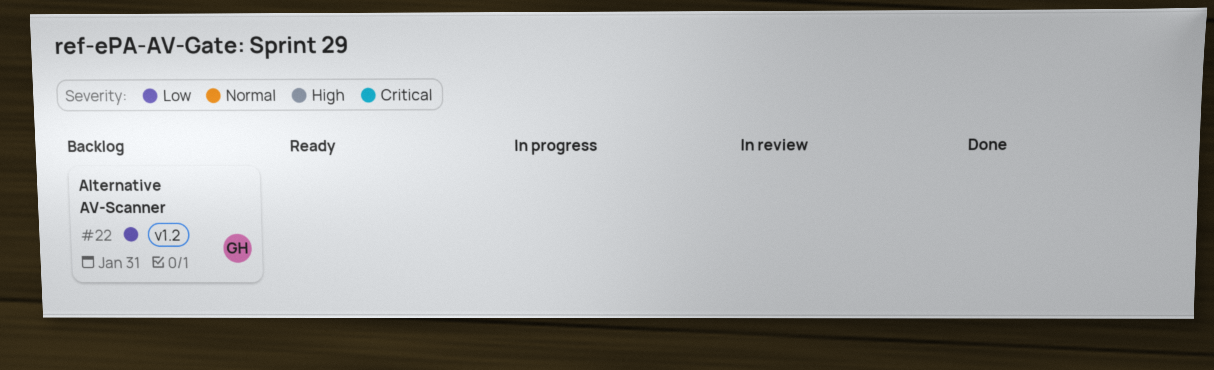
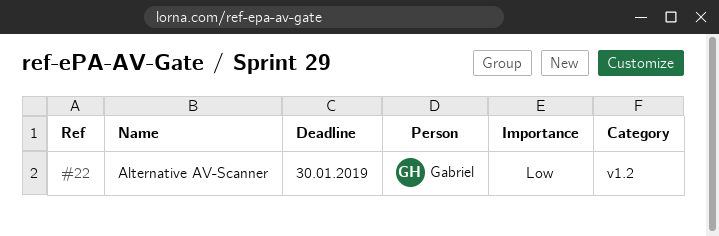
#22, due: Jan 31 -> Jan 30

